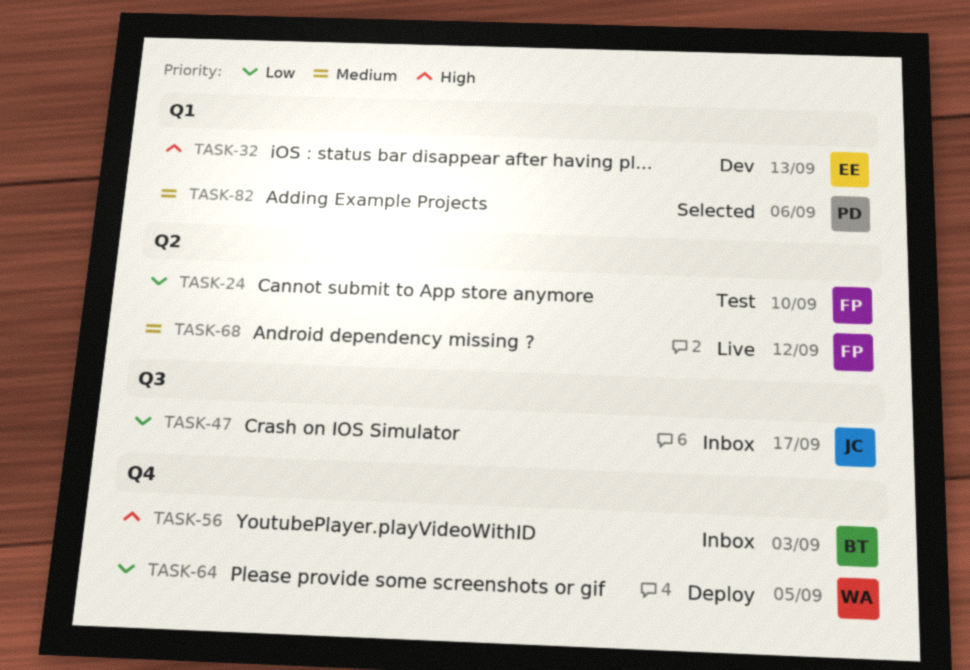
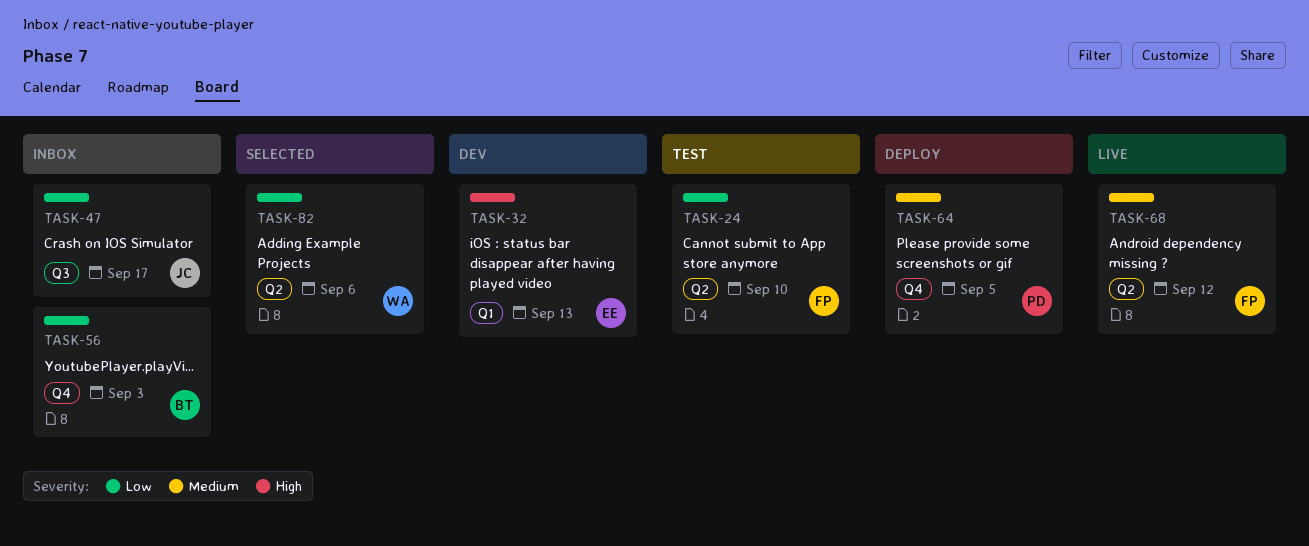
TASK-56, priority: High -> Low
TASK-64, owner: WA -> PD
TASK-64, priority: Low -> Medium
TASK-82, owner: PD -> WA
TASK-82, priority: Medium -> Low
TASK-82, label: Q1 -> Q2

